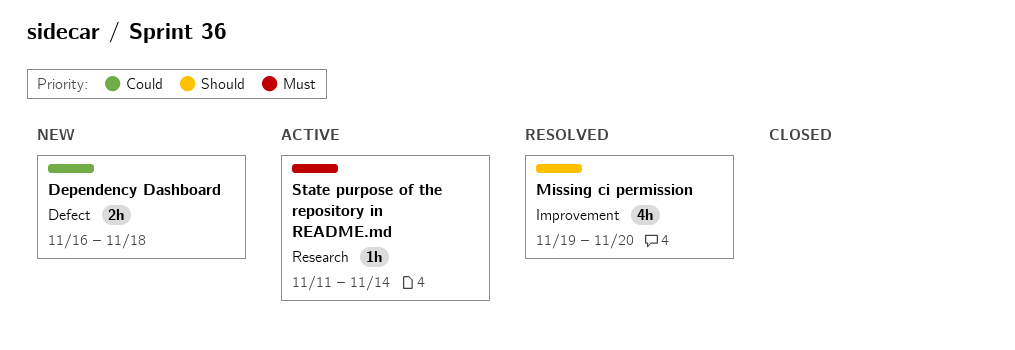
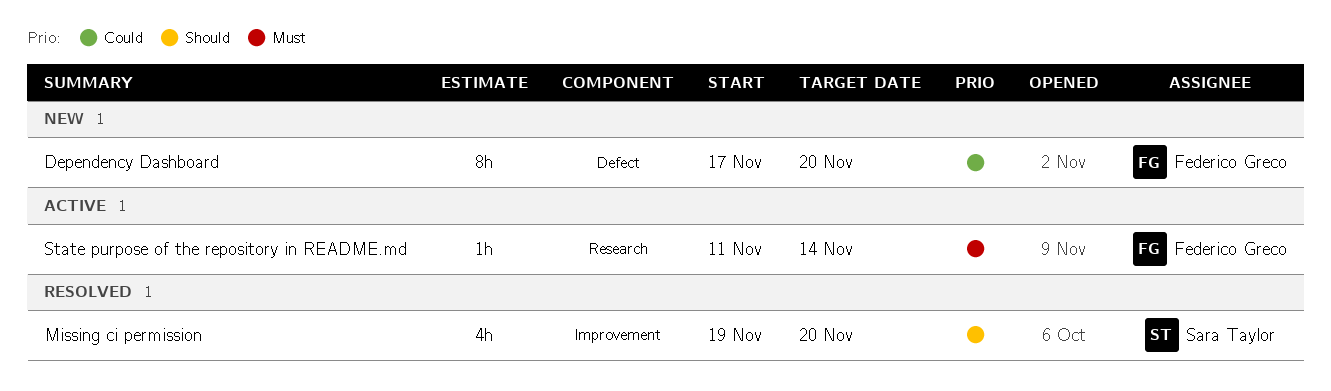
Dependency Dashboard, estimate: 2h -> 8h
Dependency Dashboard, start: Nov 16 -> Nov 17
Dependency Dashboard, due: Nov 18 -> Nov 20

